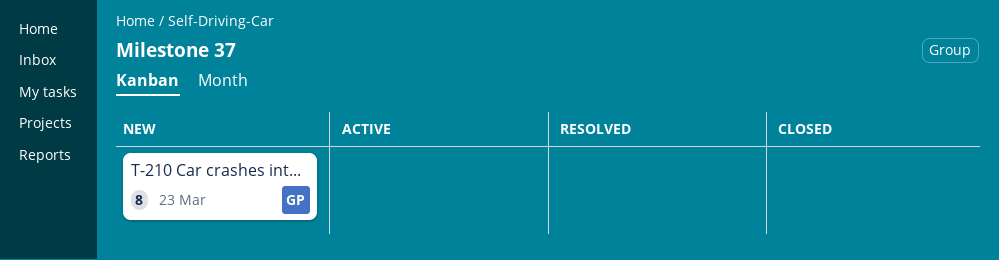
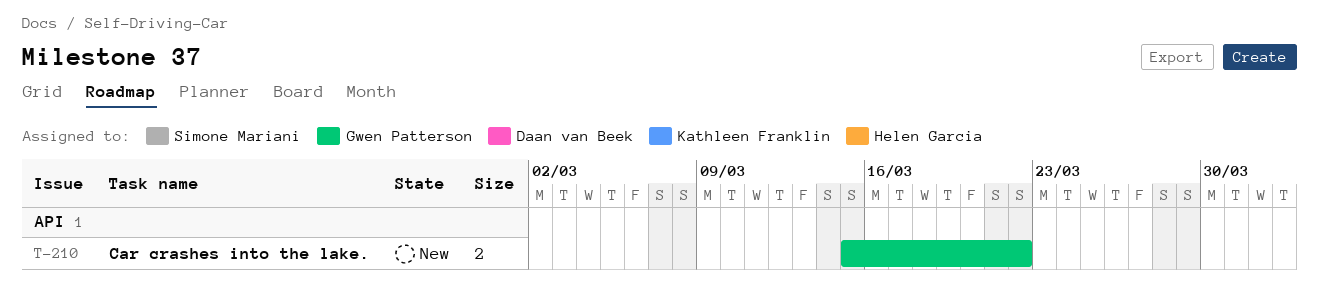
T-210, estimate: 8 -> 2
T-210, due: Mar 23 -> Mar 22

